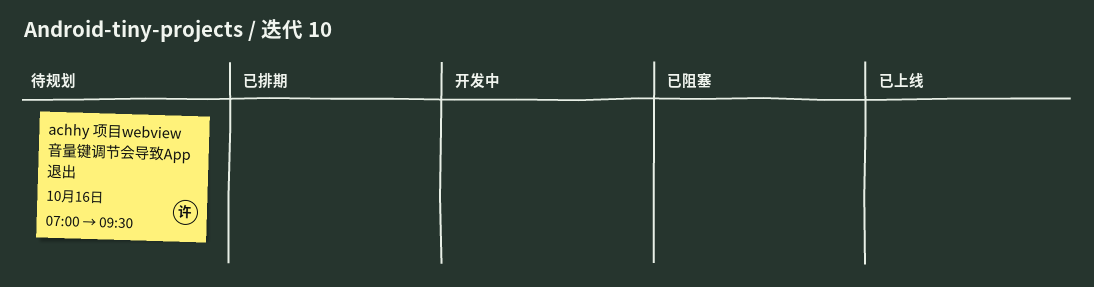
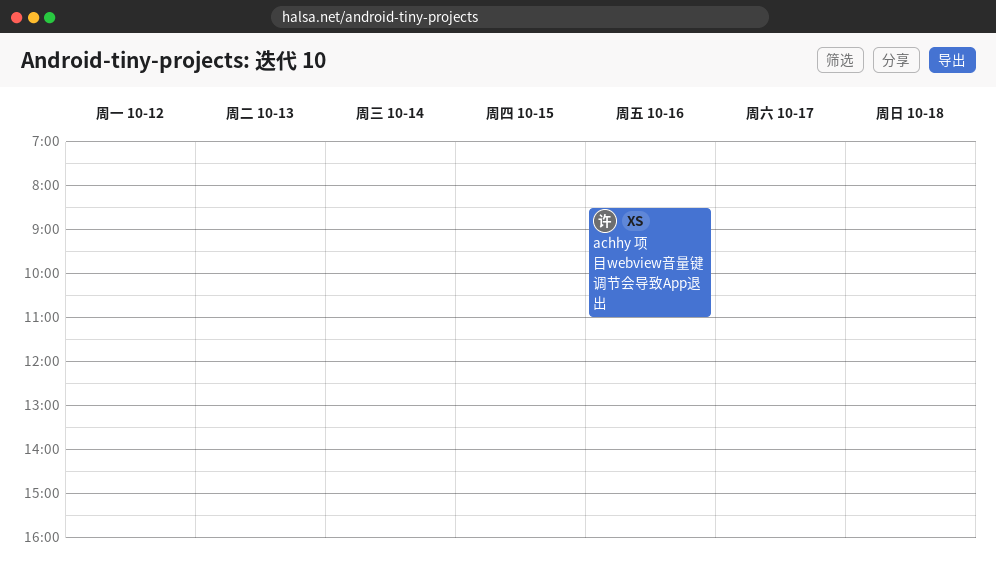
achhy 项目webview音量键调节会导致App退出, begins: 07:00 -> 08:30
achhy 项目webview音量键调节会导致App退出, ends: 09:30 -> 11:00

